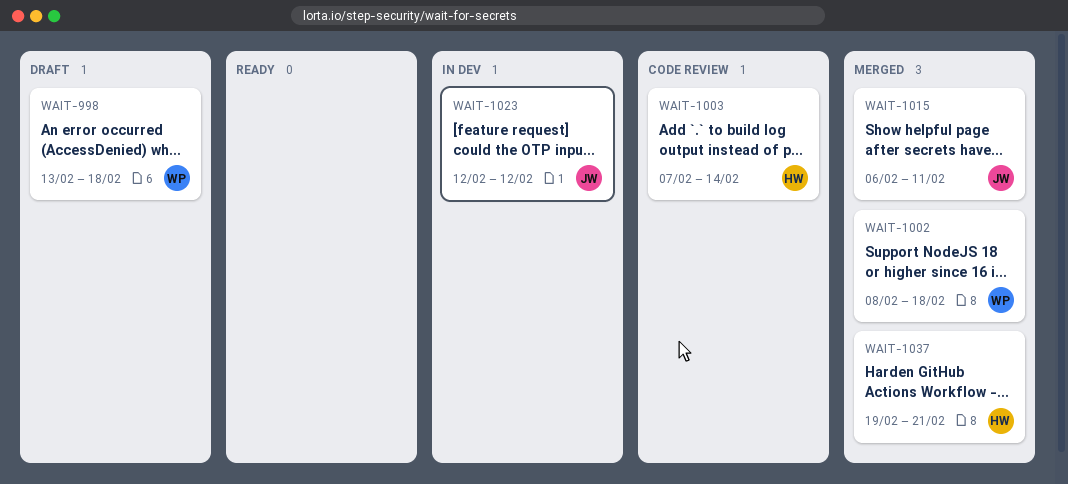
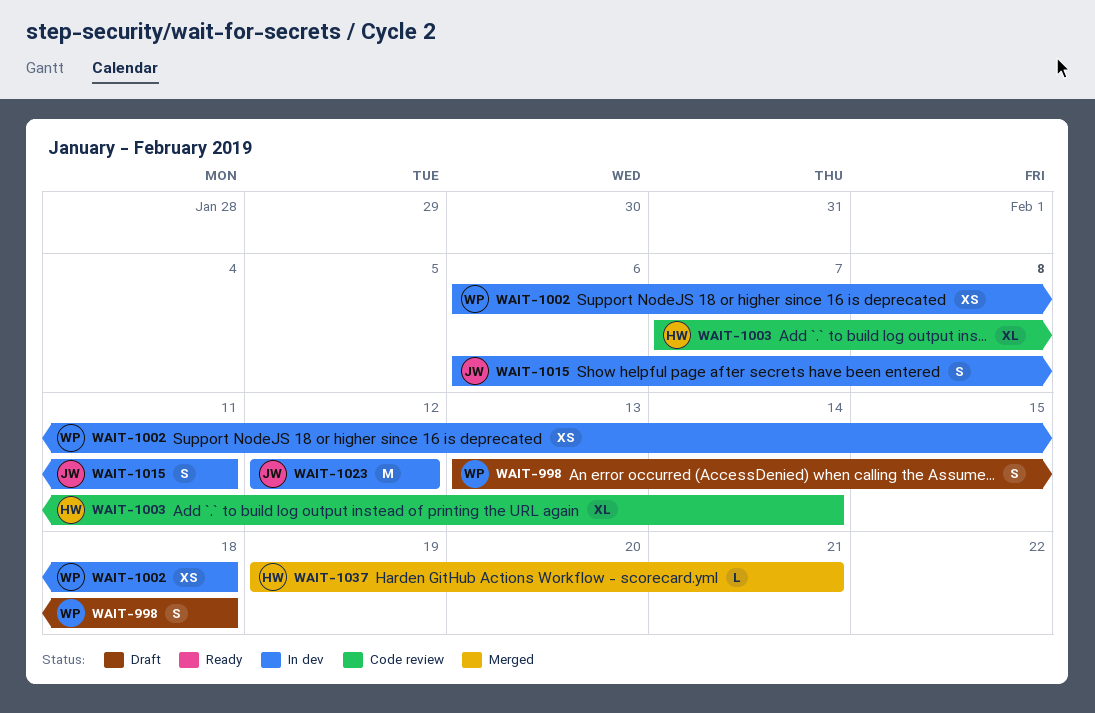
WAIT-1002, status: Merged -> In dev
WAIT-1002, start: Feb 8 -> Feb 6
WAIT-1015, status: Merged -> In dev

